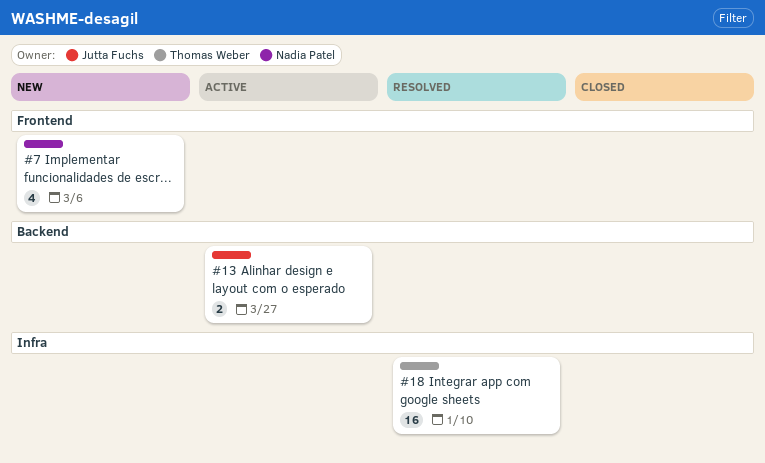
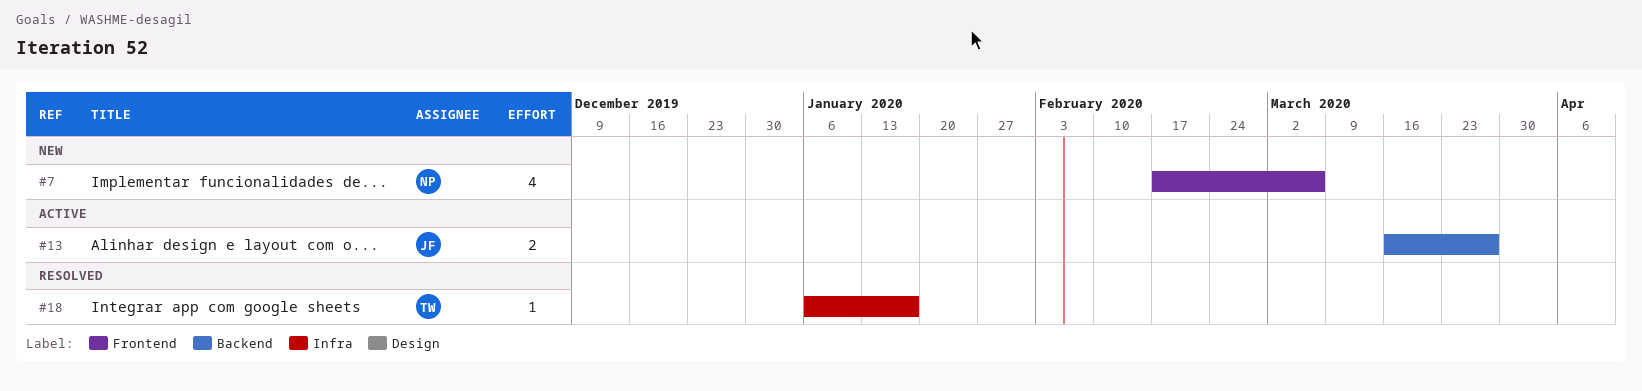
#18, estimate: 16 -> 1
#18, due: Jan 10 -> Jan 17

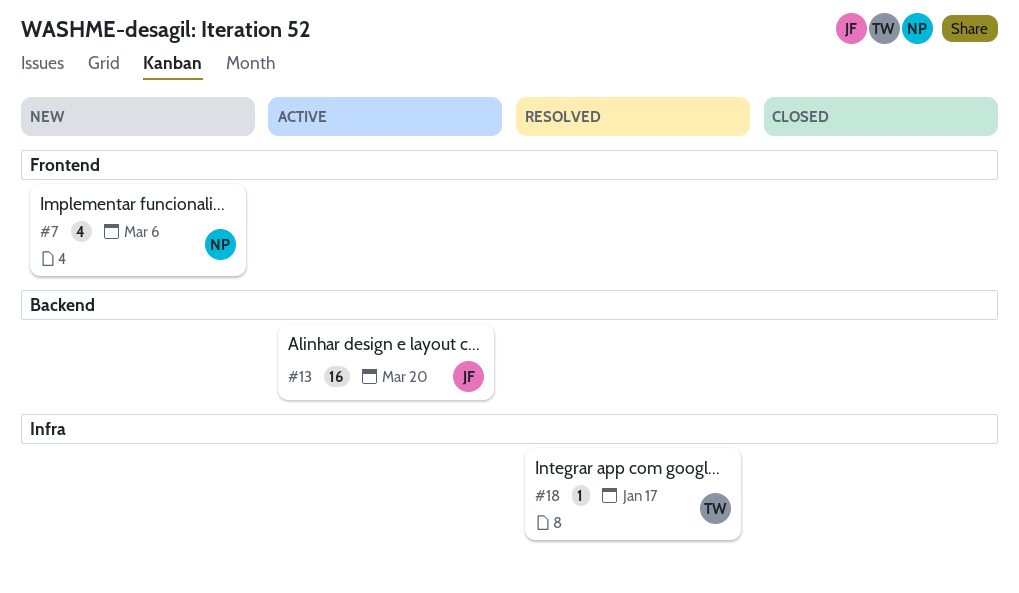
#13, estimate: 2 -> 16
#13, due: Mar 27 -> Mar 20

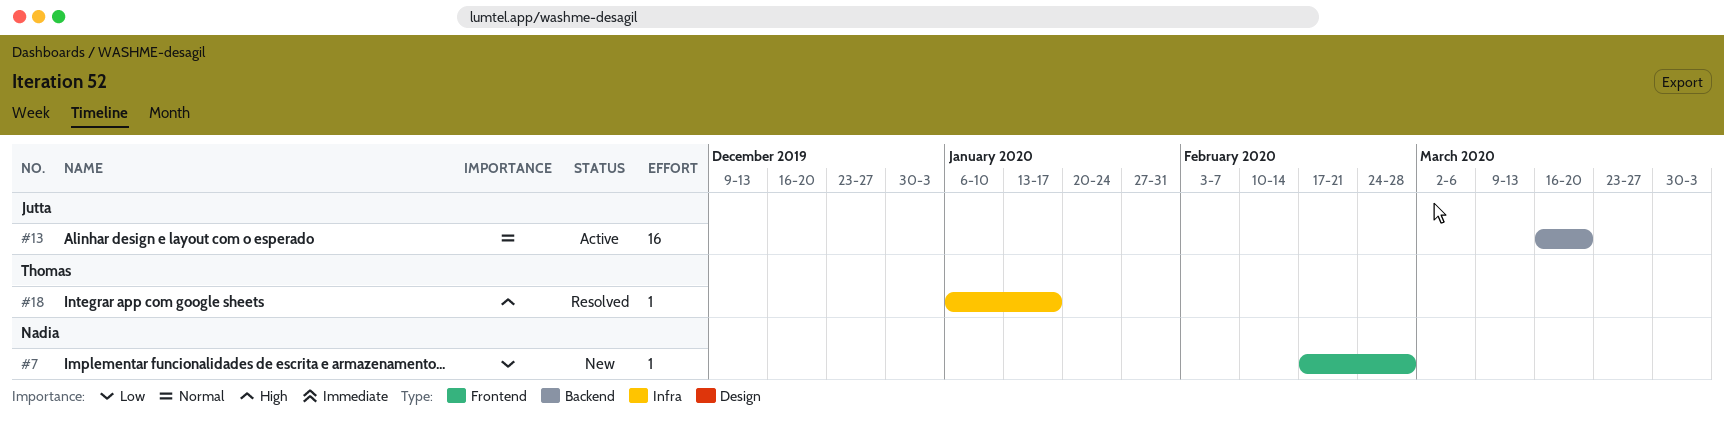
#7, estimate: 4 -> 1
#7, due: Mar 6 -> Feb 28

